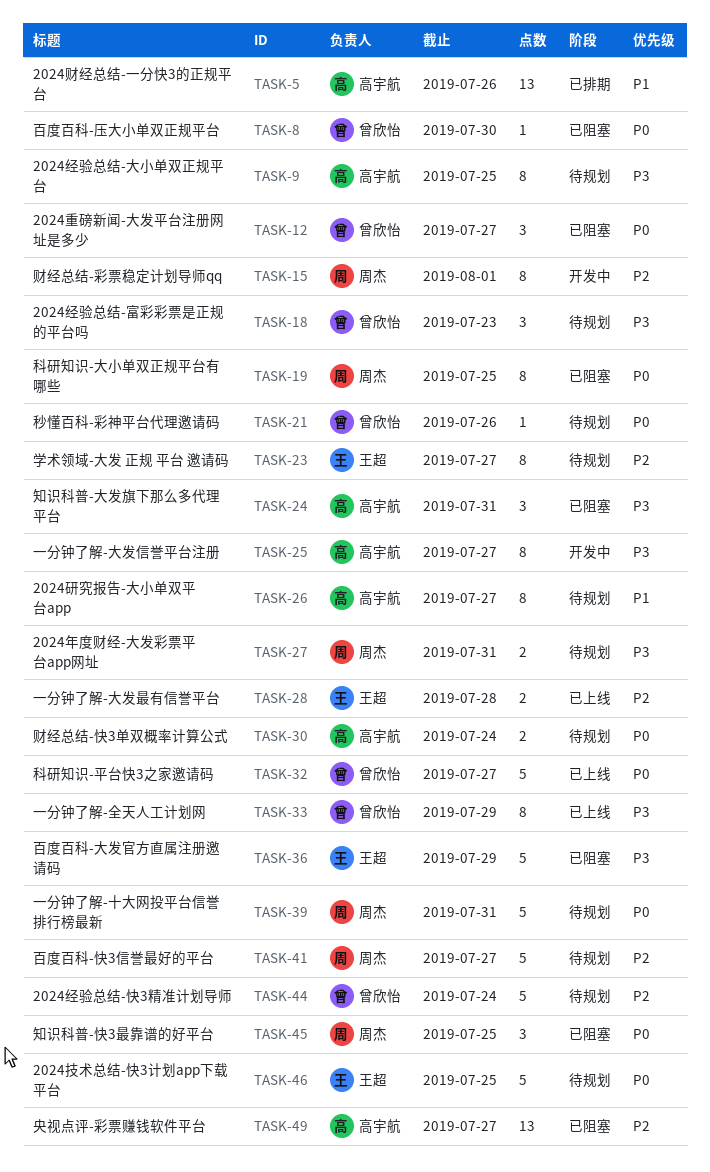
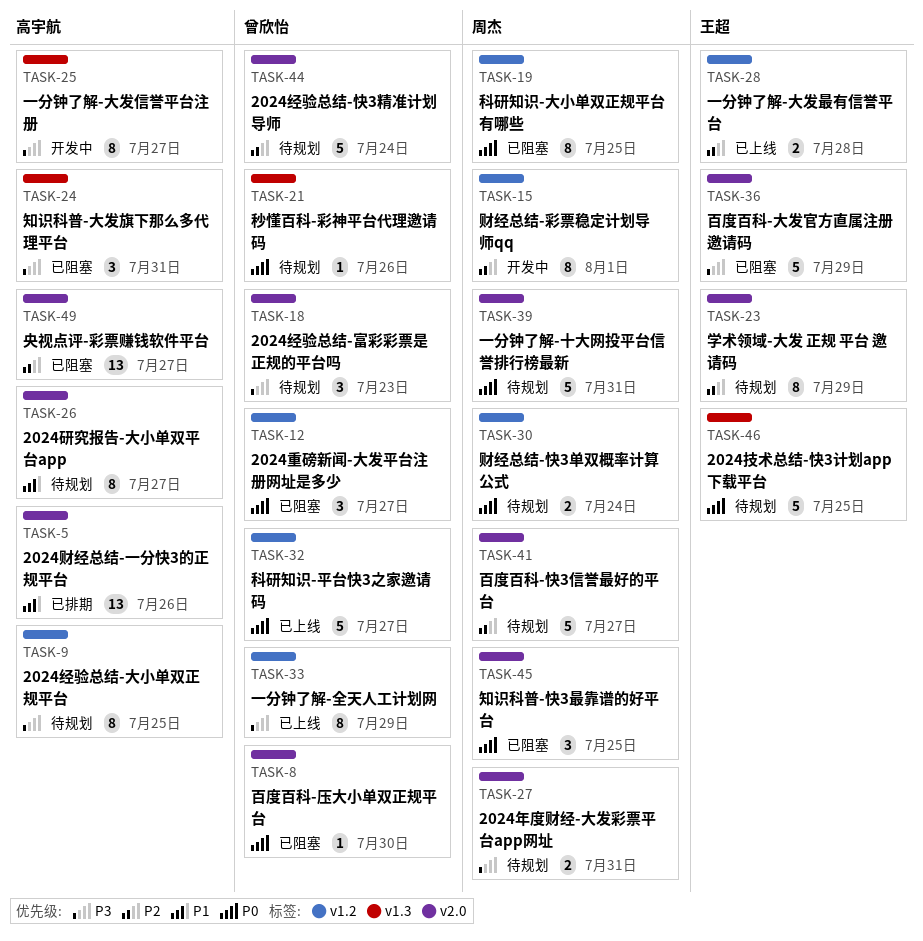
TASK-23, due: Jul 27 -> Jul 29
TASK-30, owner: 高宇航 -> 周杰

